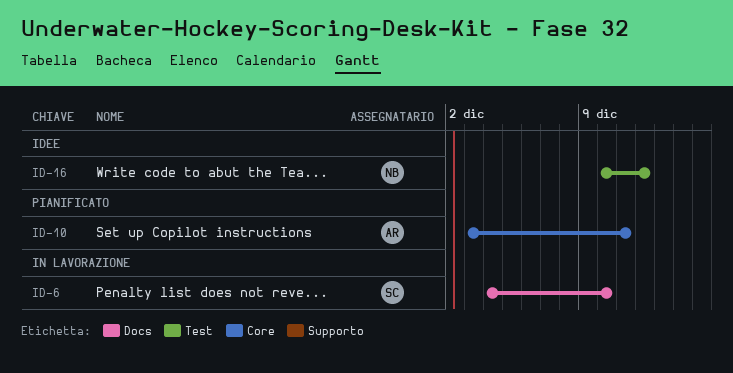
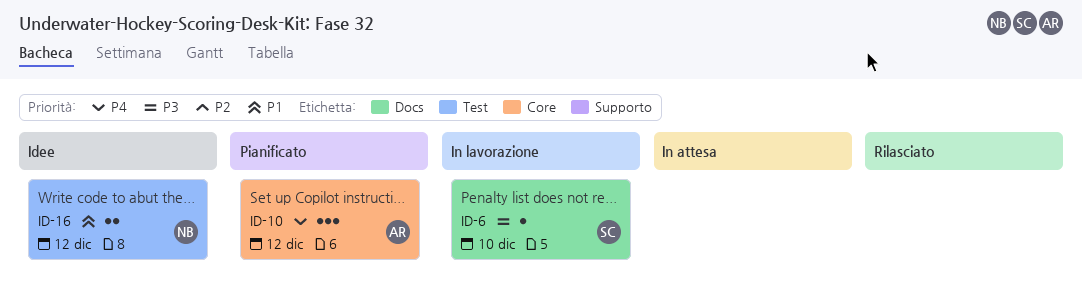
ID-10, due: Dec 11 -> Dec 12

